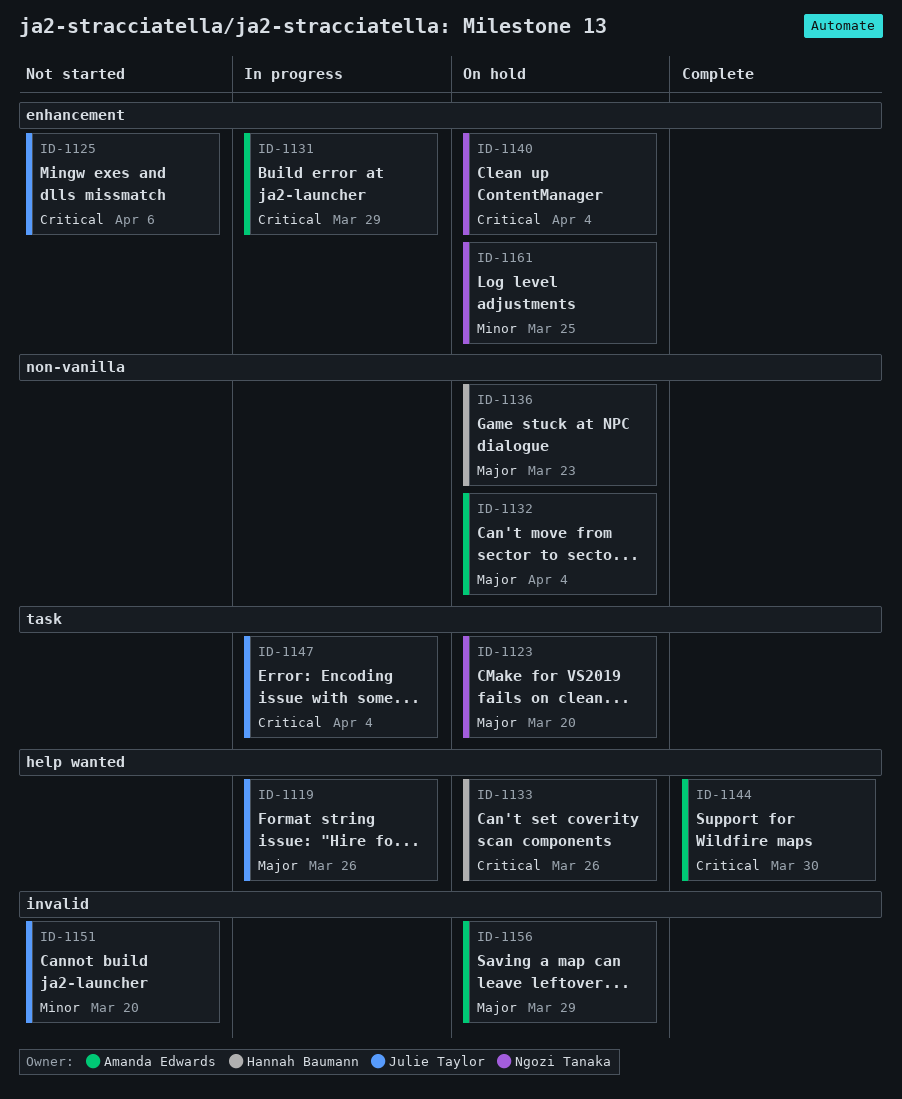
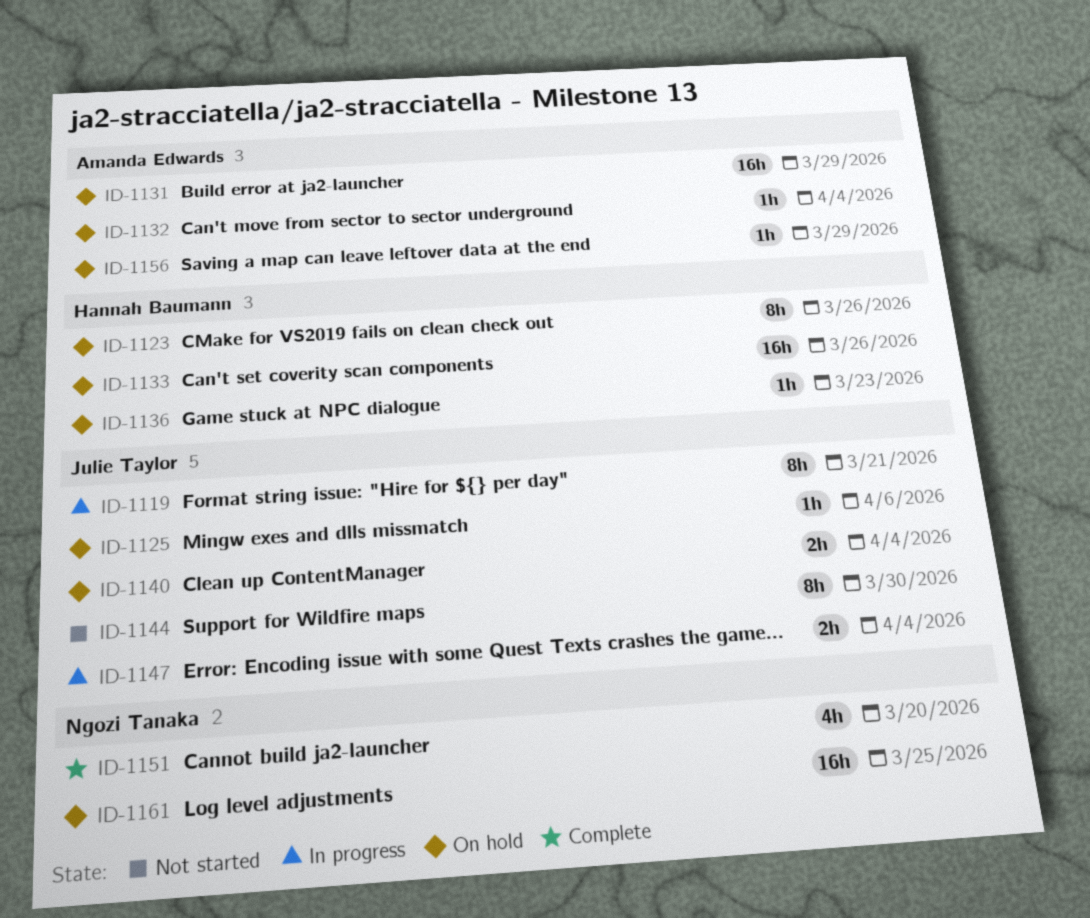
ID-1119, due: Mar 26 -> Mar 21
ID-1123, owner: Ngozi Tanaka -> Hannah Baumann
ID-1123, due: Mar 20 -> Mar 26
ID-1125, status: Not started -> On hold
ID-1131, status: In progress -> On hold
ID-1140, owner: Ngozi Tanaka -> Julie Taylor
ID-1144, status: Complete -> Not started
ID-1144, owner: Amanda Edwards -> Julie Taylor
ID-1151, status: Not started -> Complete
ID-1151, owner: Julie Taylor -> Ngozi Tanaka

